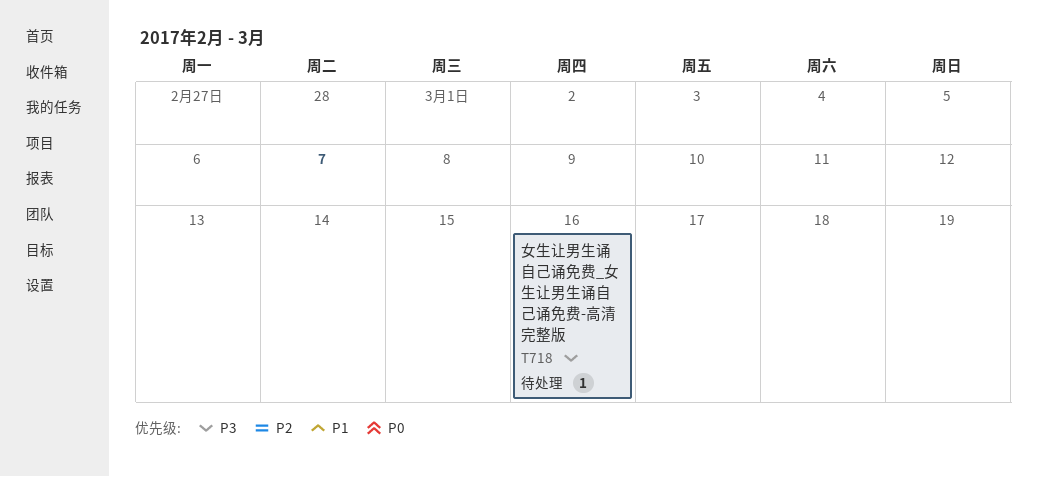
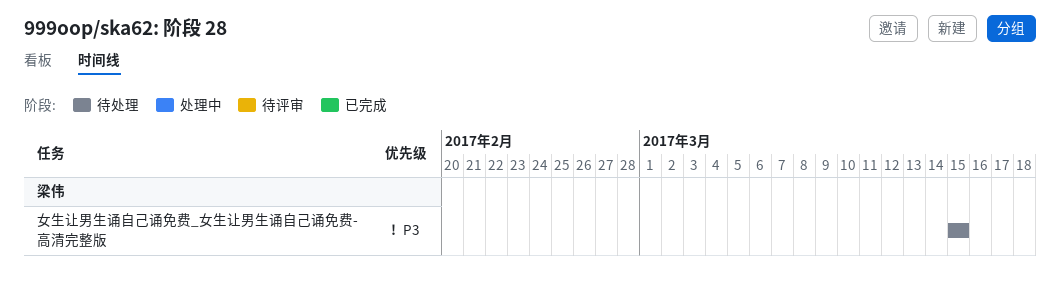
女生让男生诵自己诵免费_女生让男生诵自己诵免费-高清完整版, due: Mar 16 -> Mar 15

